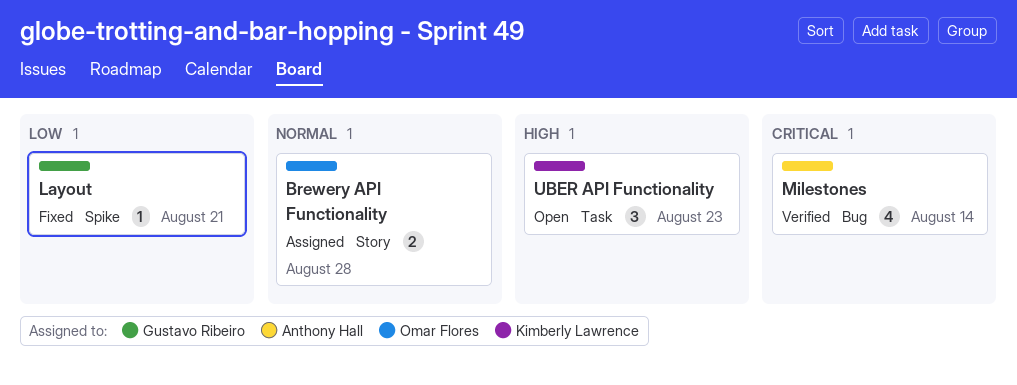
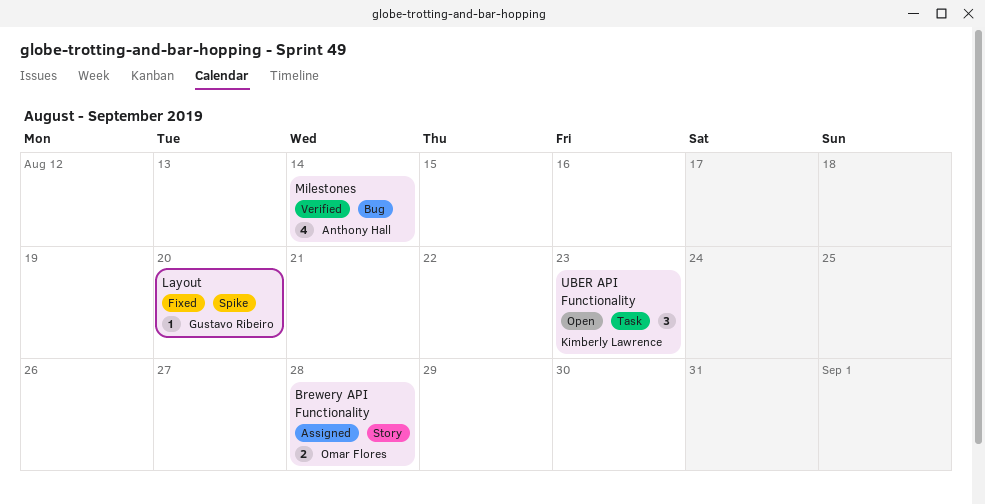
Layout, due: Aug 21 -> Aug 20

